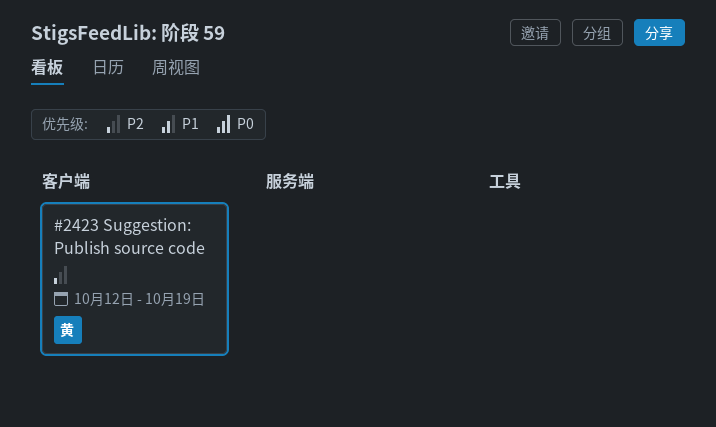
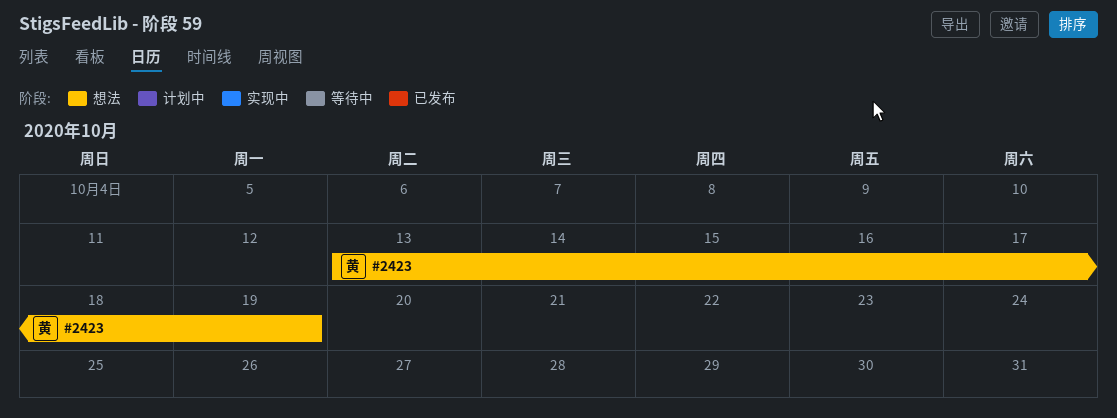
#2423, start: Oct 12 -> Oct 13

